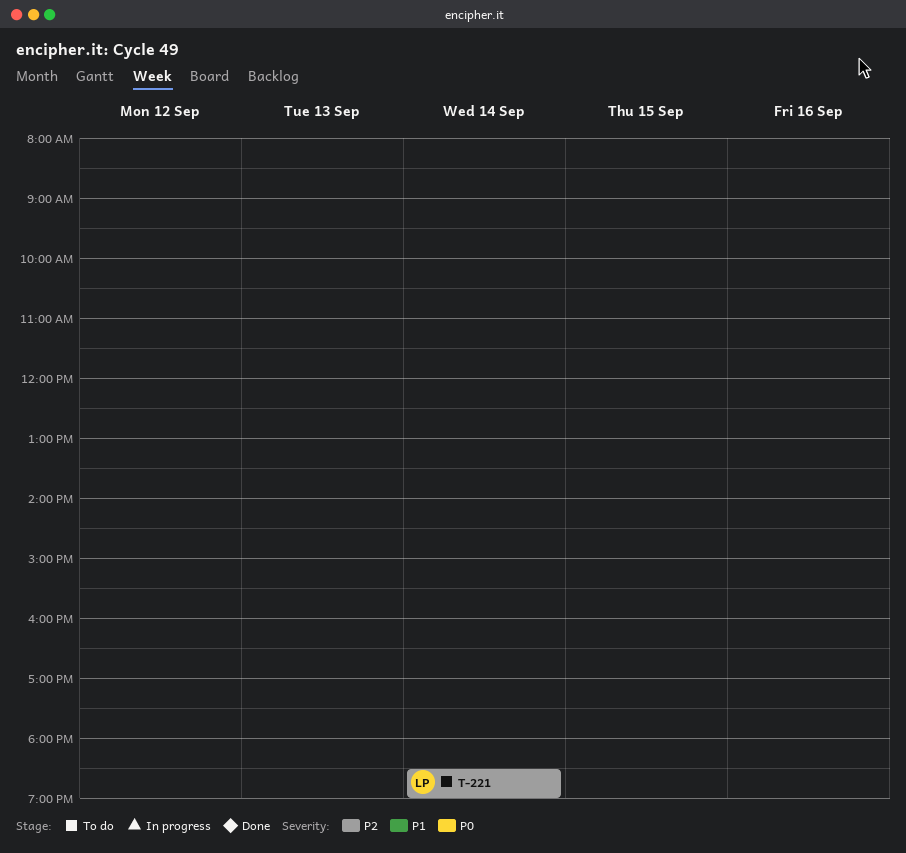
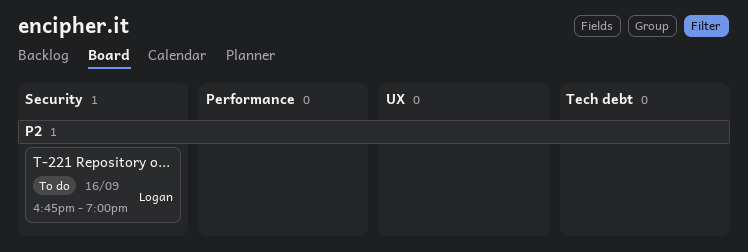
T-221, day: Sep 14 -> Sep 16
T-221, begins: 18:30 -> 16:45

